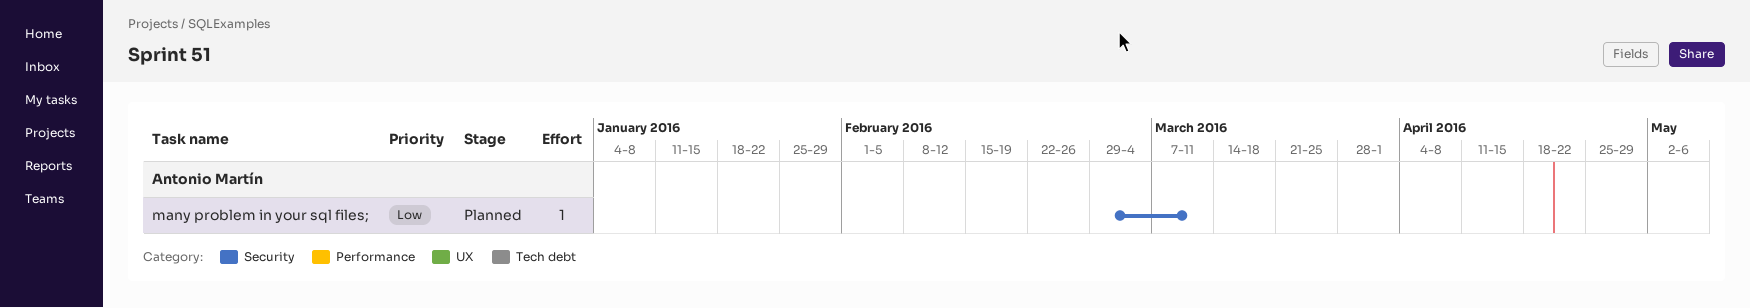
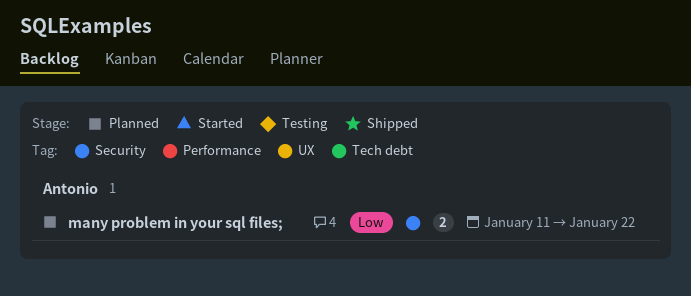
many problem in your sql files;, estimate: 1 -> 2
many problem in your sql files;, start: Feb 29 -> Jan 11
many problem in your sql files;, due: Mar 11 -> Jan 22

